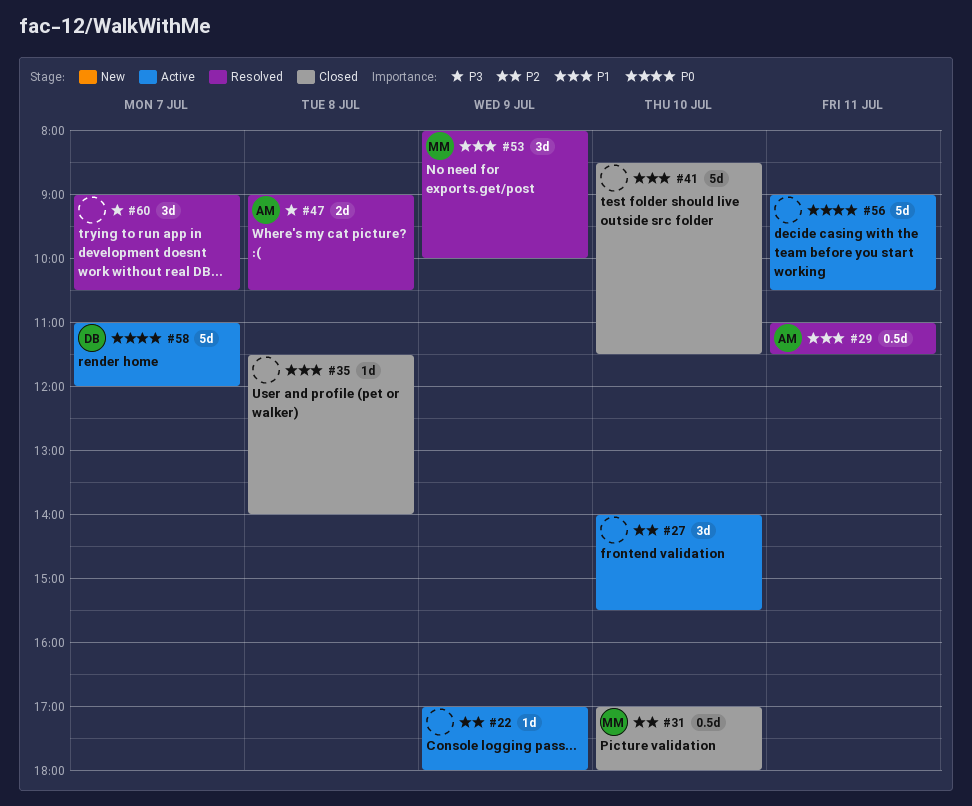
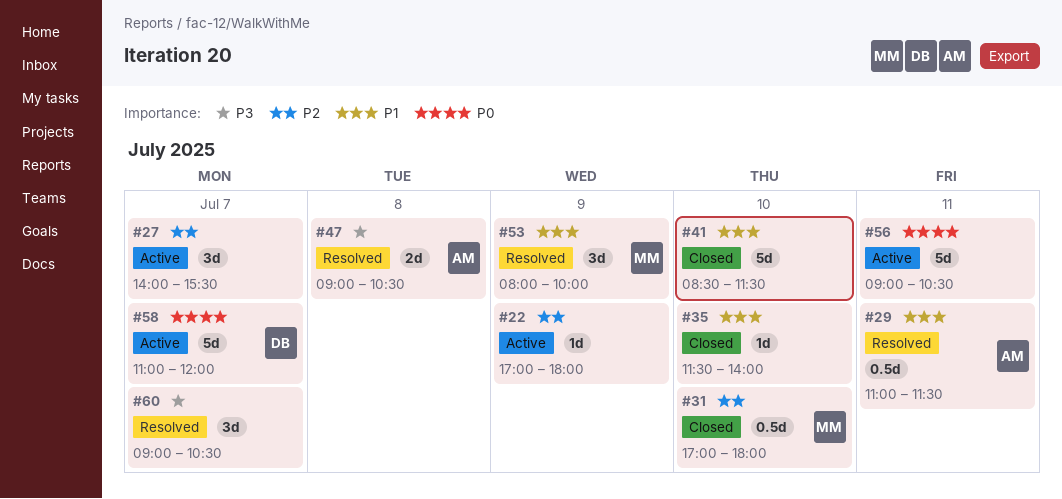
#27, day: Jul 10 -> Jul 7
#35, day: Jul 8 -> Jul 10

